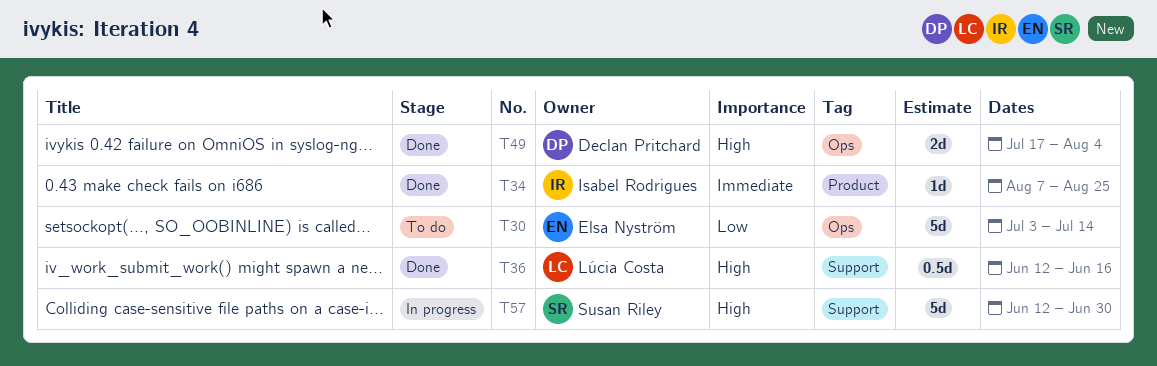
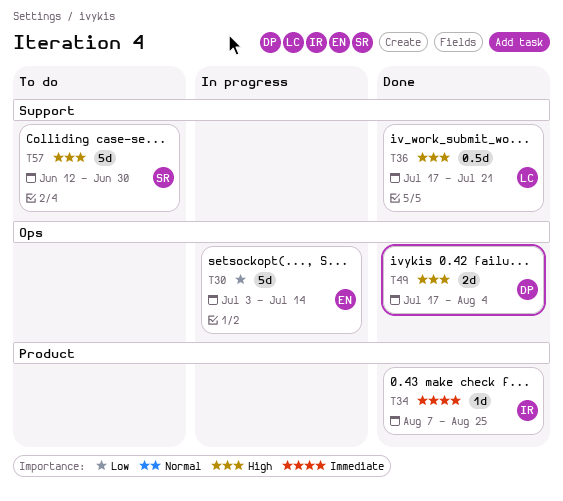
T30, status: To do -> In progress
T36, start: Jun 12 -> Jul 17
T36, due: Jun 16 -> Jul 21
T57, status: In progress -> To do

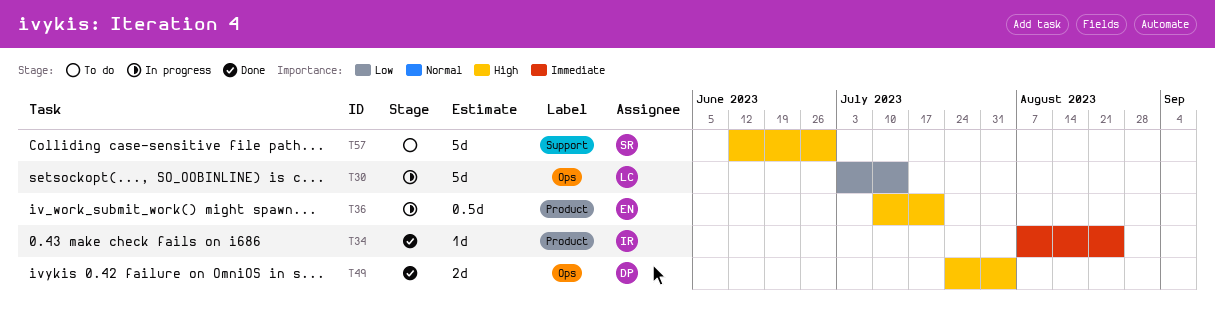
T30, owner: EN -> LC
T36, status: Done -> In progress
T36, owner: LC -> EN
T36, label: Support -> Product
T36, start: Jul 17 -> Jul 10
T49, start: Jul 17 -> Jul 24

